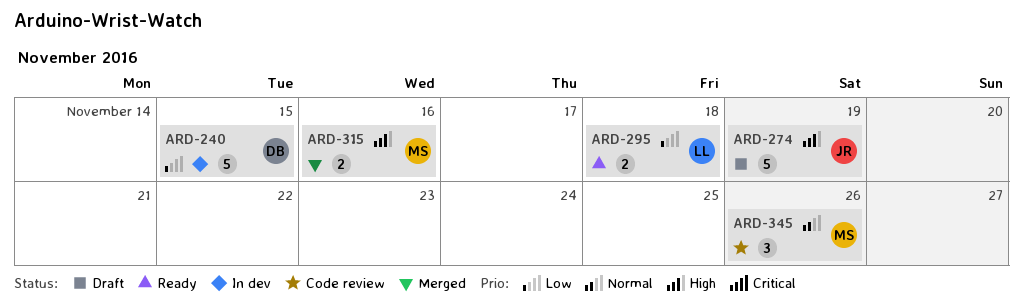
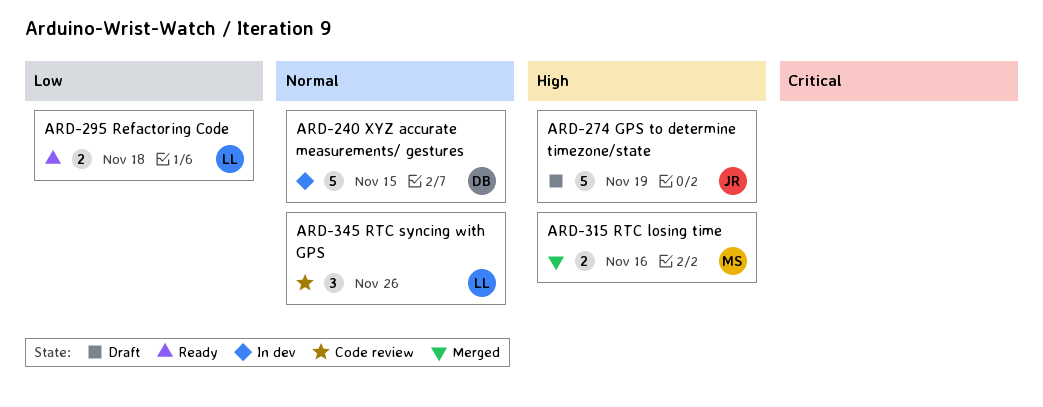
ARD-240, priority: Low -> Normal
ARD-345, owner: MS -> LL

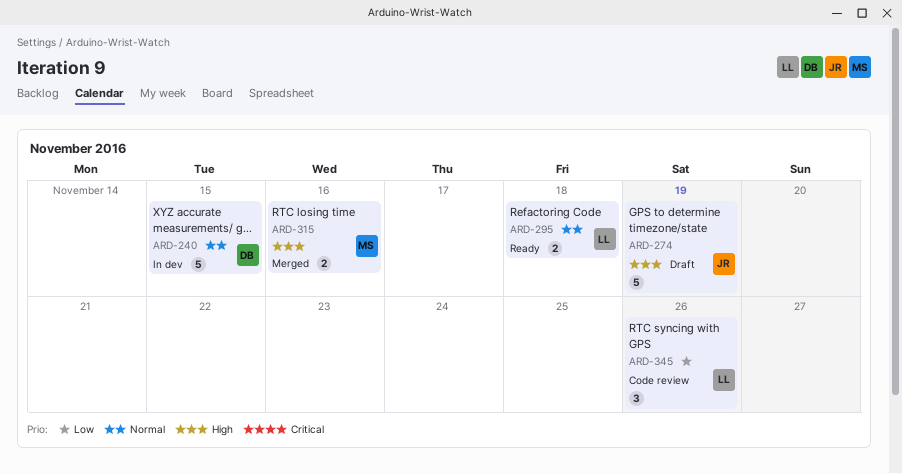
ARD-295, priority: Low -> Normal
ARD-345, priority: Normal -> Low

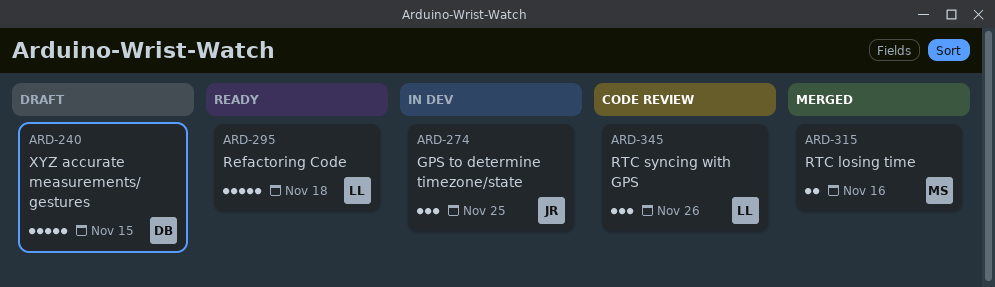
ARD-240, status: In dev -> Draft
ARD-274, status: Draft -> In dev
ARD-274, estimate: 5 -> 3
ARD-274, due: Nov 19 -> Nov 25
ARD-295, estimate: 2 -> 5

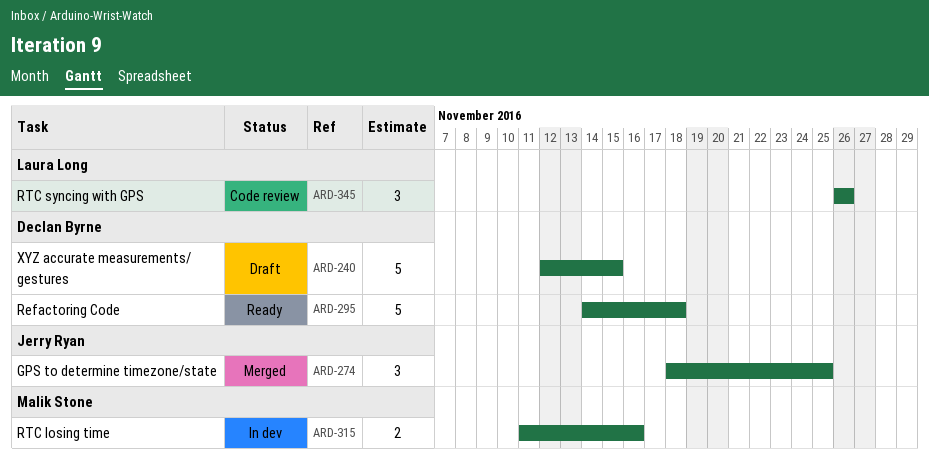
ARD-274, status: In dev -> Merged
ARD-295, owner: Laura Long -> Declan Byrne
ARD-315, status: Merged -> In dev

